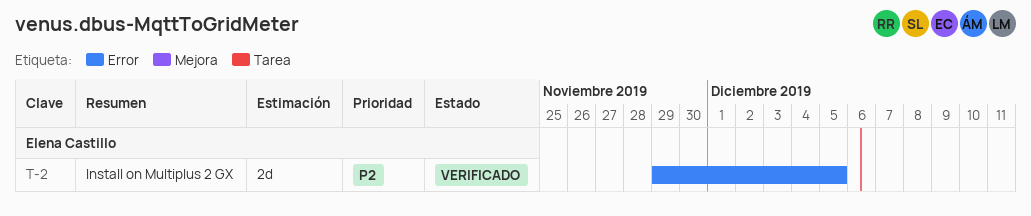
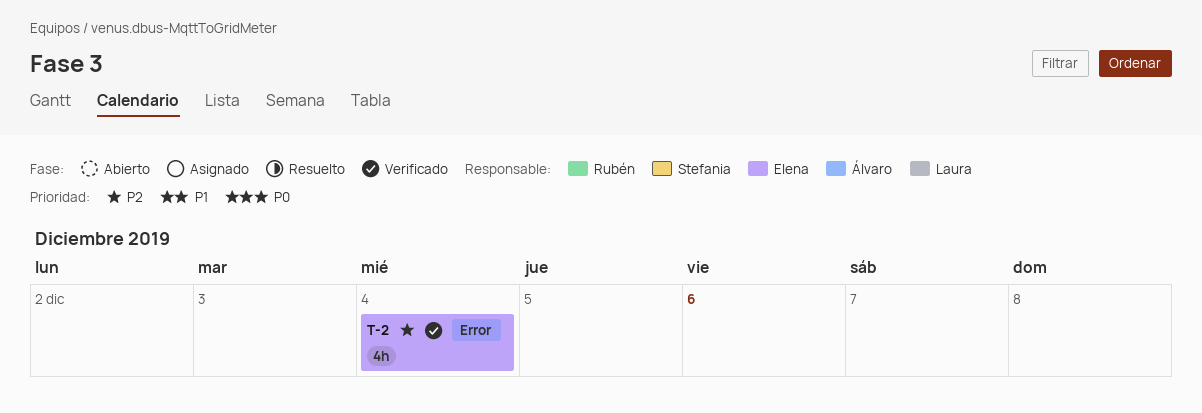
T-2, estimate: 2d -> 4h
T-2, due: Dec 5 -> Dec 4

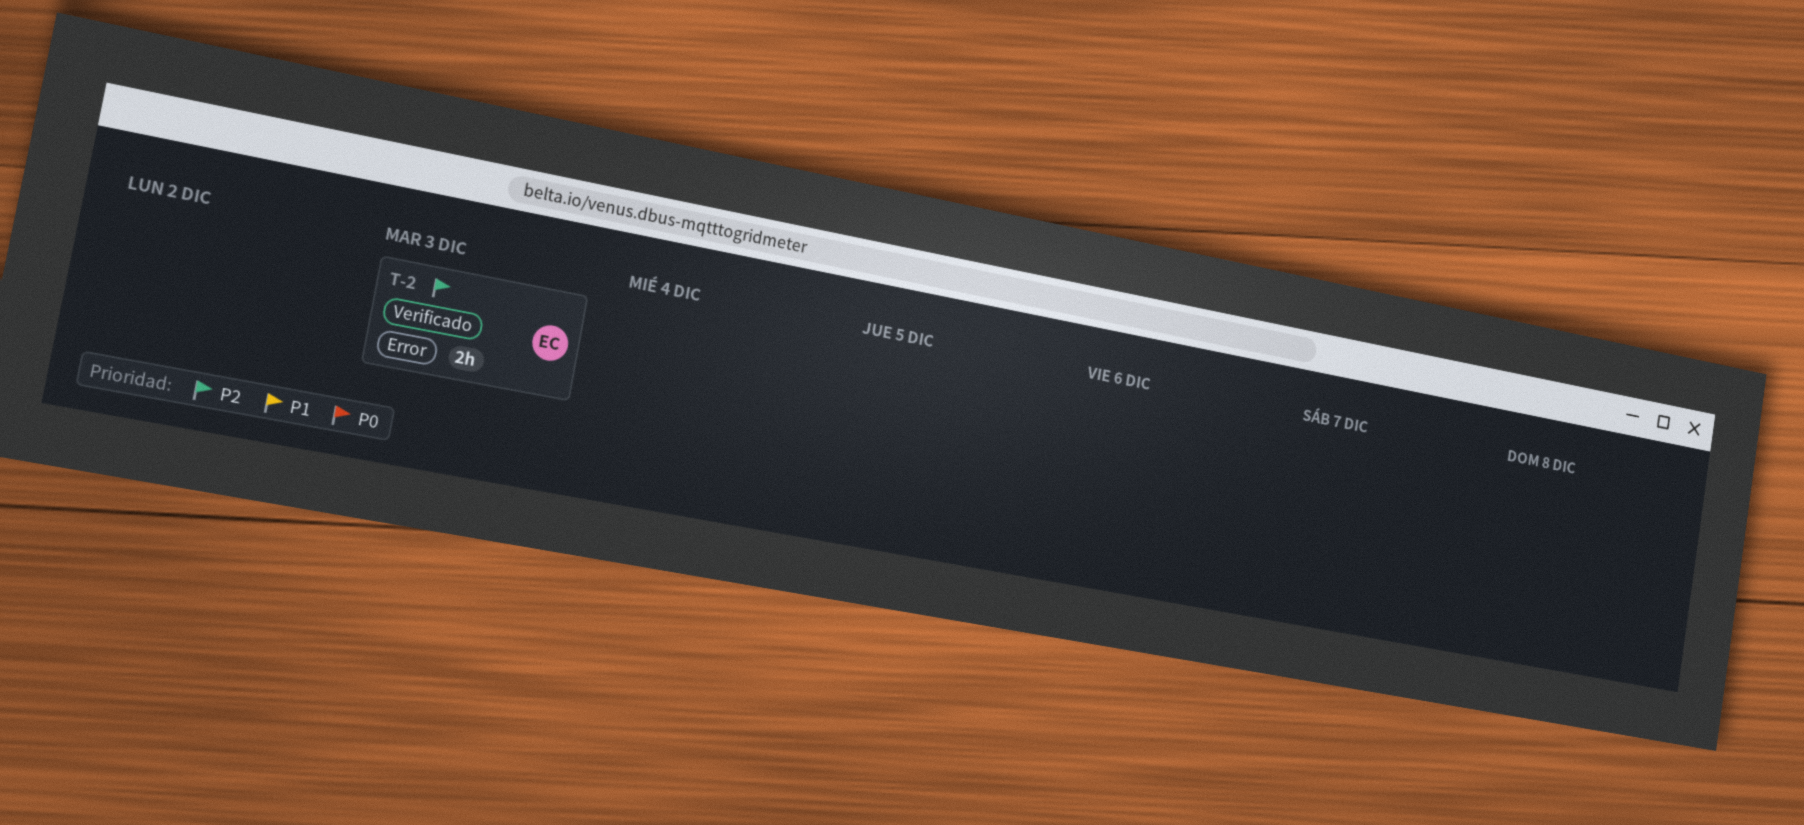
T-2, estimate: 4h -> 2h
T-2, due: Dec 4 -> Dec 3

